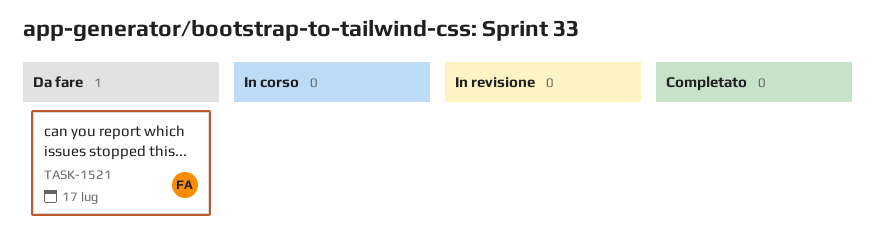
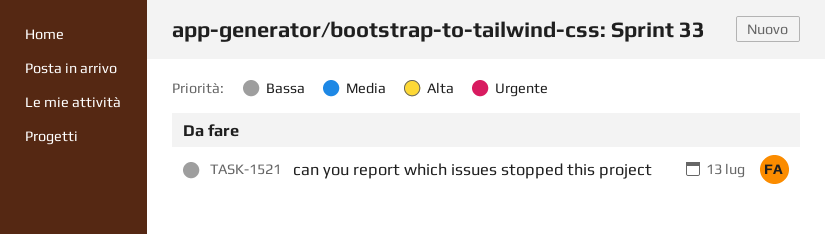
TASK-1521, due: Jul 17 -> Jul 13

